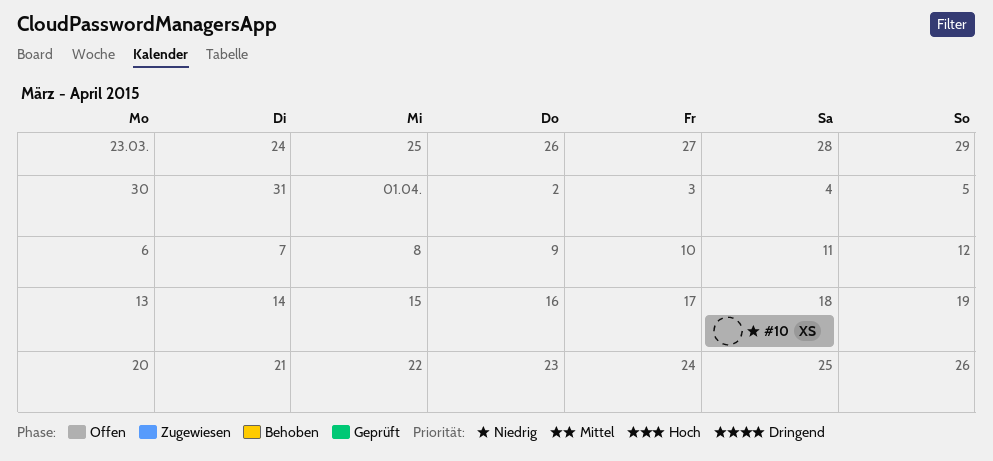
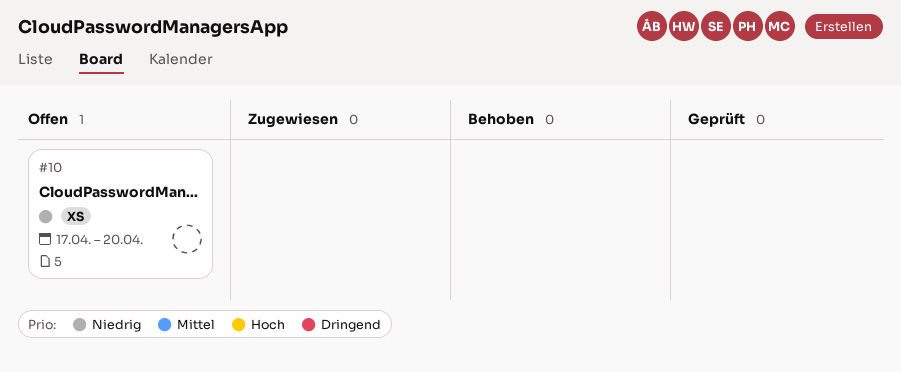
#10, start: Apr 18 -> Apr 17
#10, due: Apr 18 -> Apr 20

